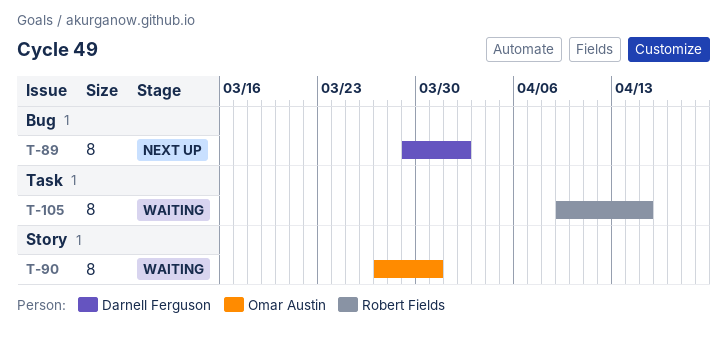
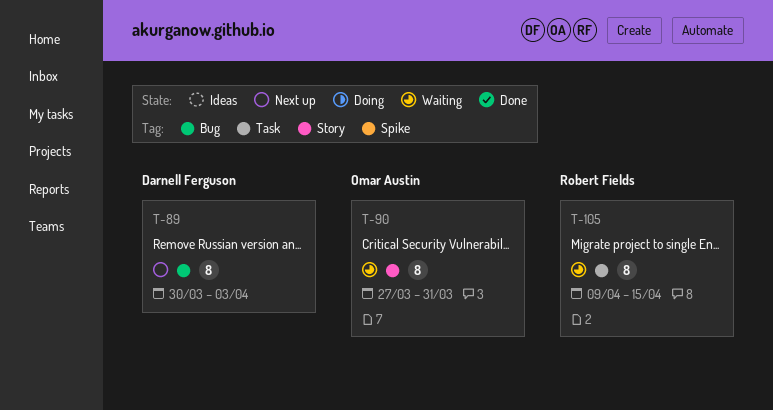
T-89, start: Mar 29 -> Mar 30
T-89, due: Apr 2 -> Apr 3

